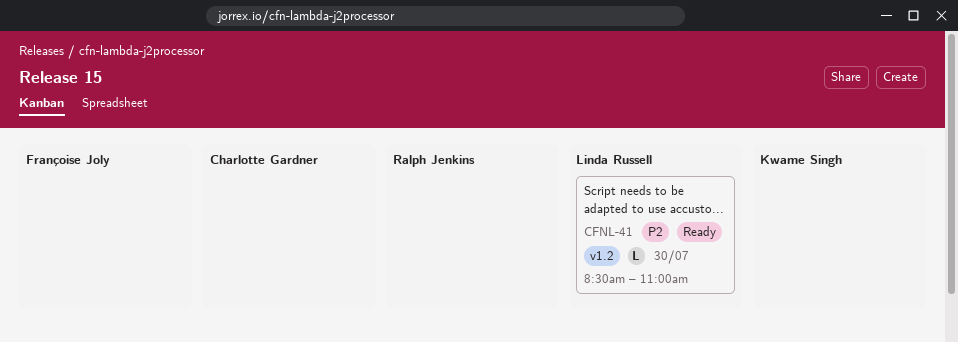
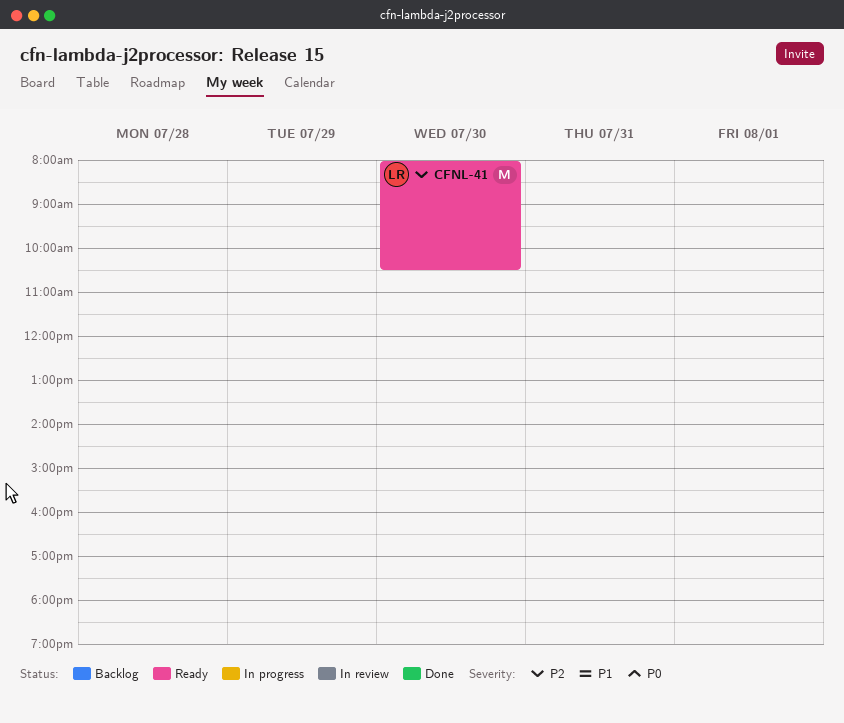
CFNL-41, estimate: L -> M
CFNL-41, begins: 08:30 -> 08:00
CFNL-41, ends: 11:00 -> 10:30

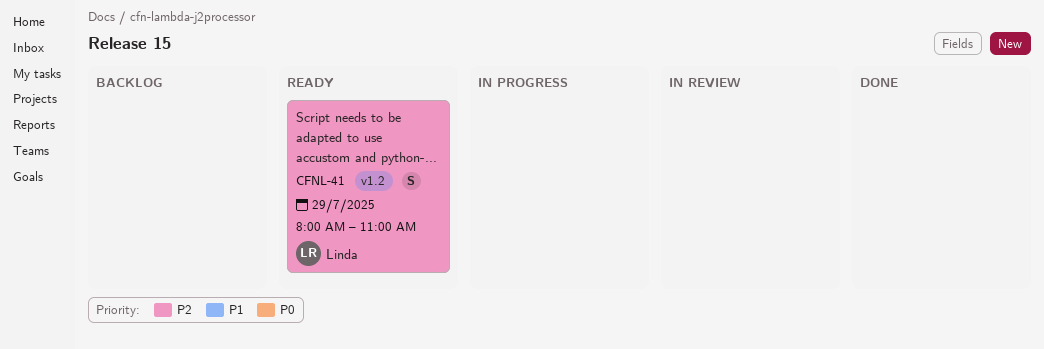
CFNL-41, estimate: M -> S
CFNL-41, day: Jul 30 -> Jul 29
CFNL-41, ends: 10:30 -> 11:00

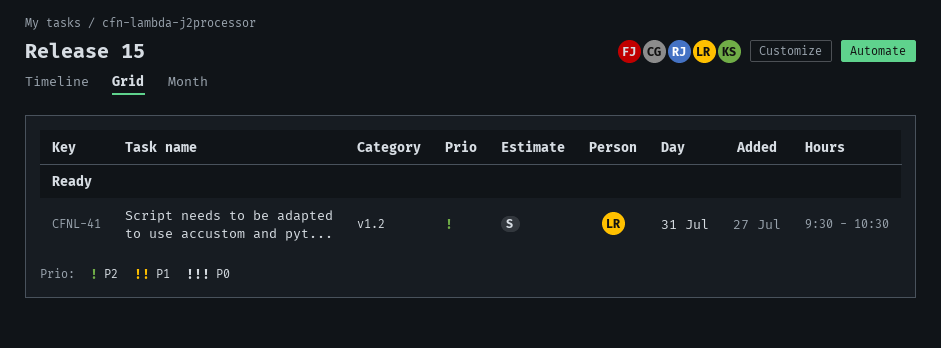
CFNL-41, day: Jul 29 -> Jul 31
CFNL-41, begins: 08:00 -> 09:30
CFNL-41, ends: 11:00 -> 10:30

